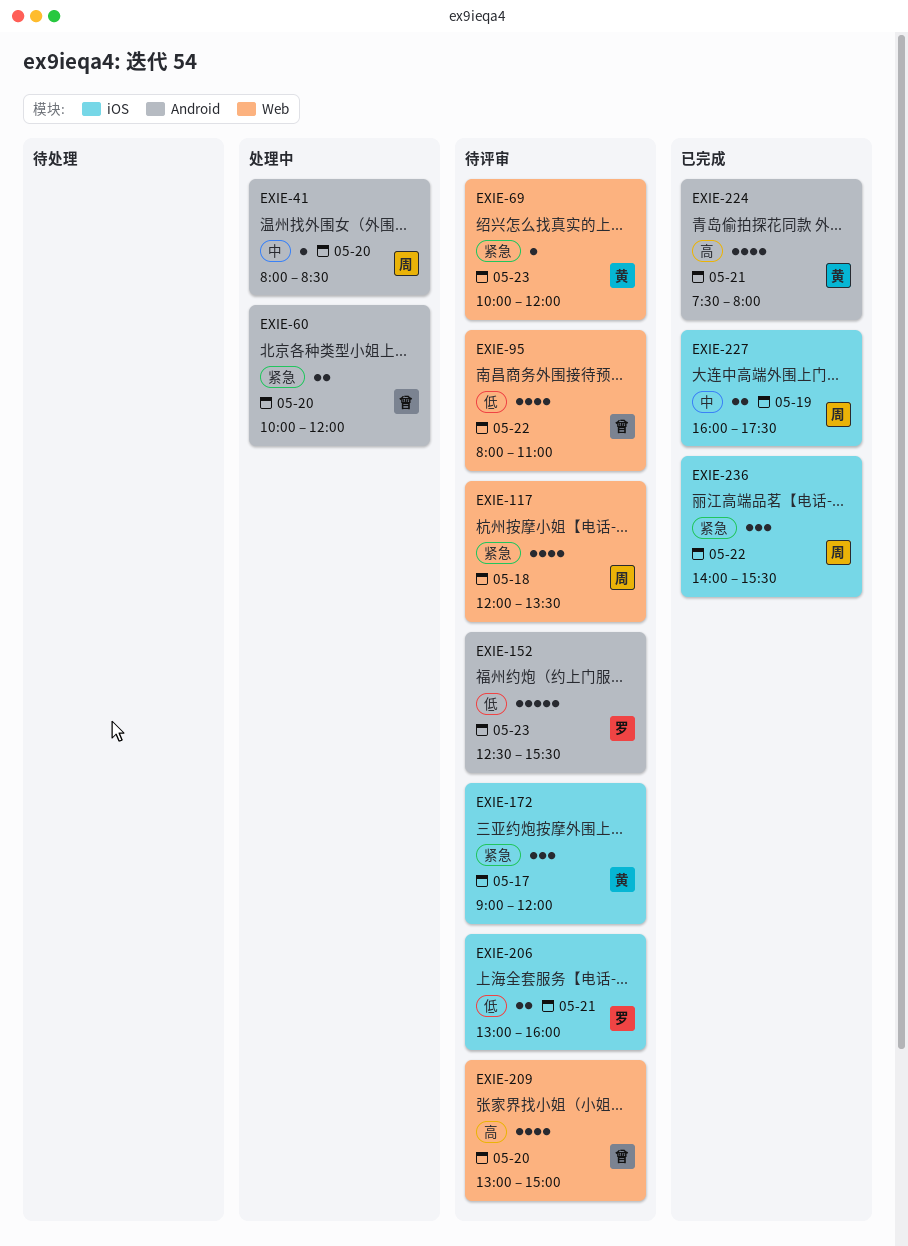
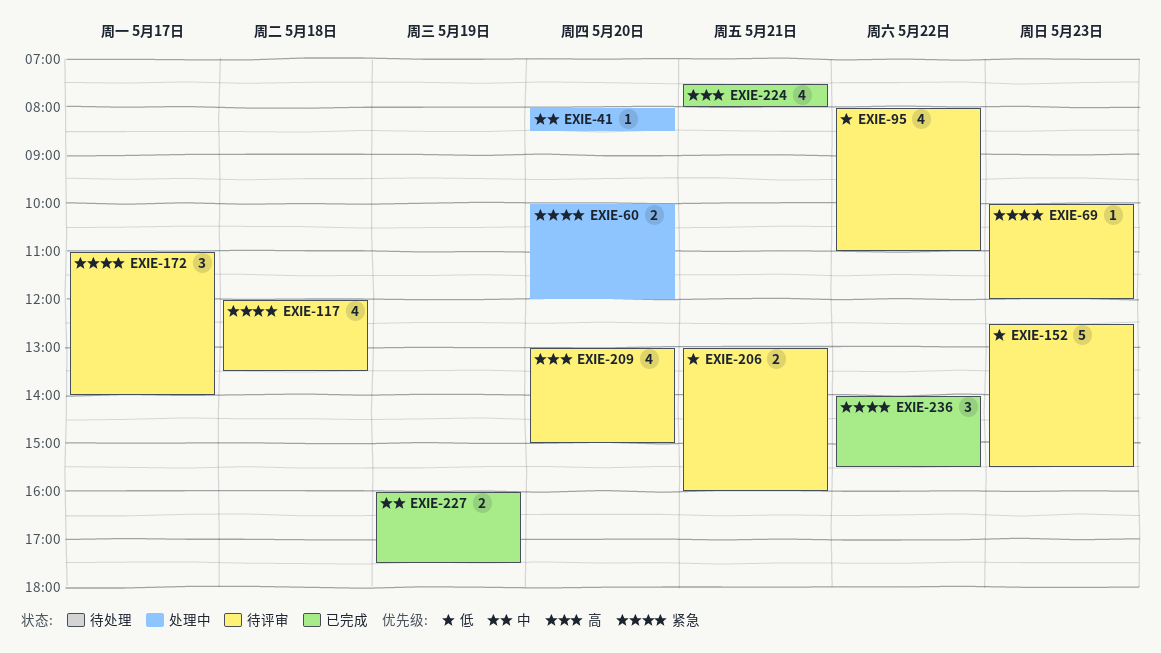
EXIE-172, begins: 09:00 -> 11:00
EXIE-172, ends: 12:00 -> 14:00

